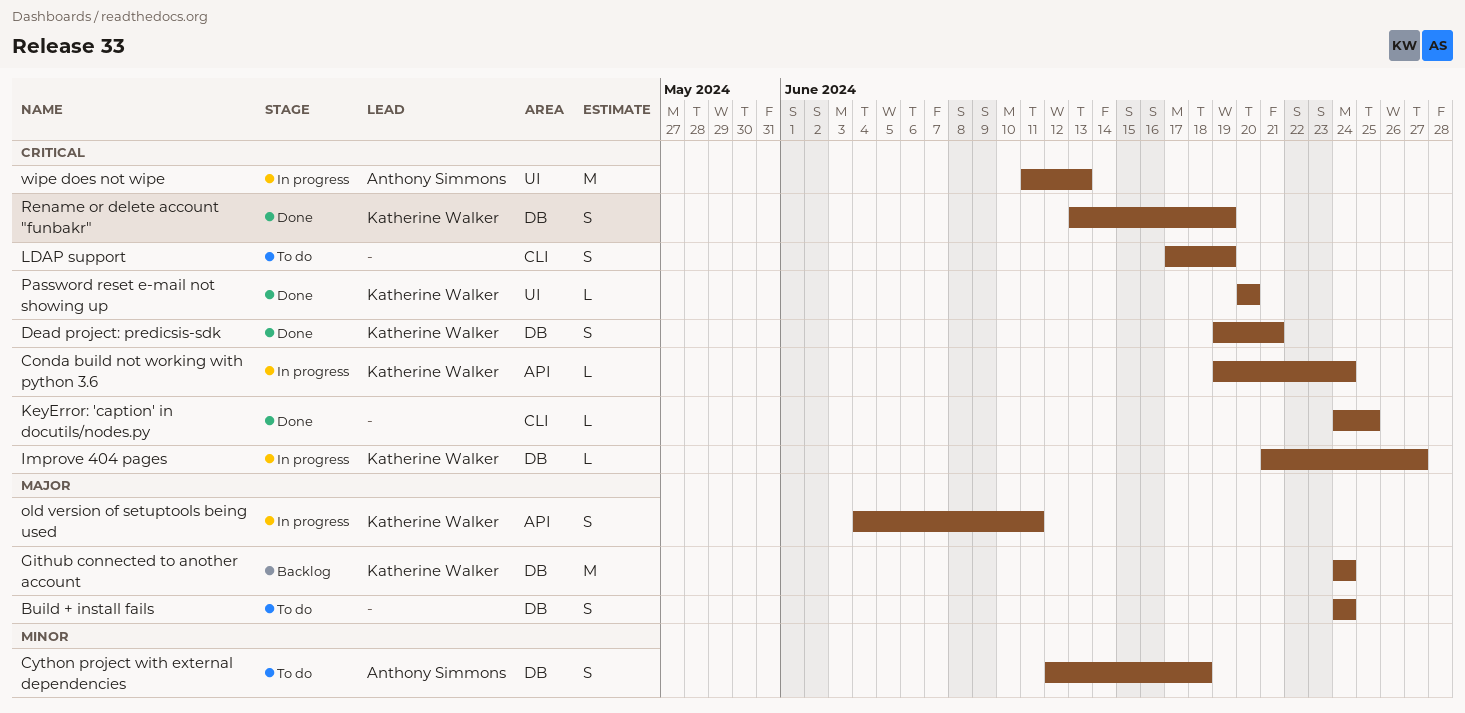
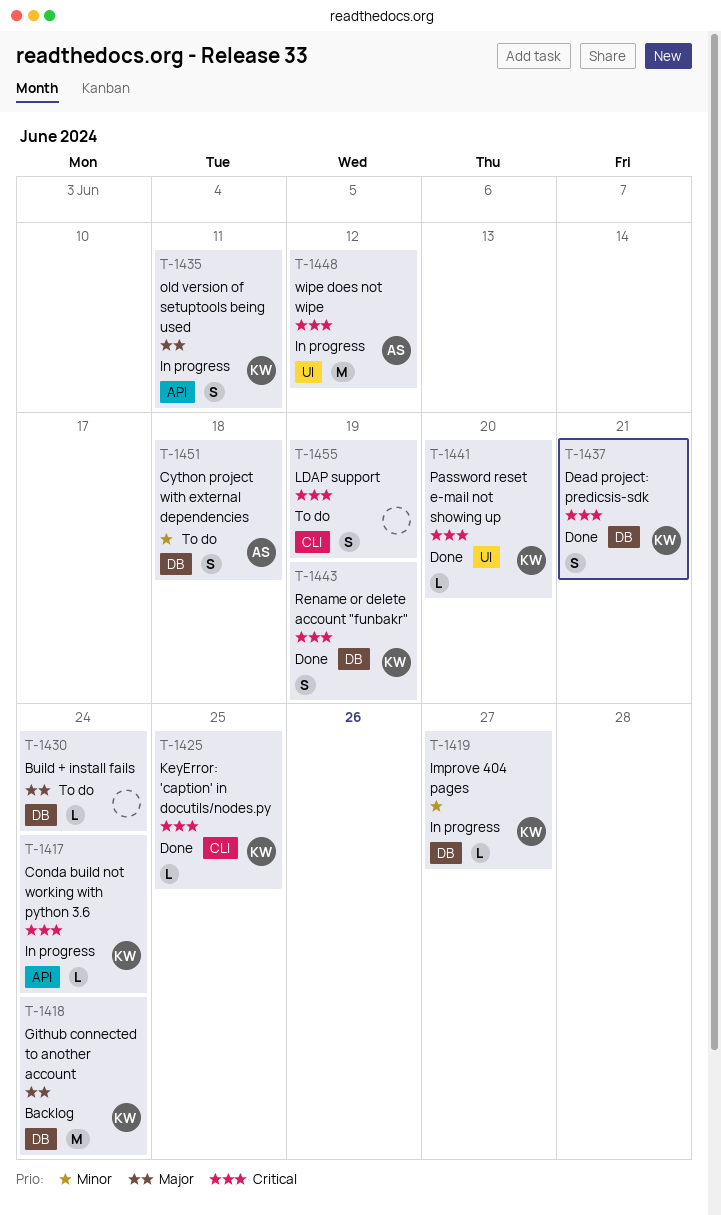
Build + install fails, estimate: S -> L
Improve 404 pages, priority: Critical -> Minor
KeyError: 'caption' in docutils/nodes.py, owner: none -> Katherine Walker
wipe does not wipe, due: Jun 13 -> Jun 12

